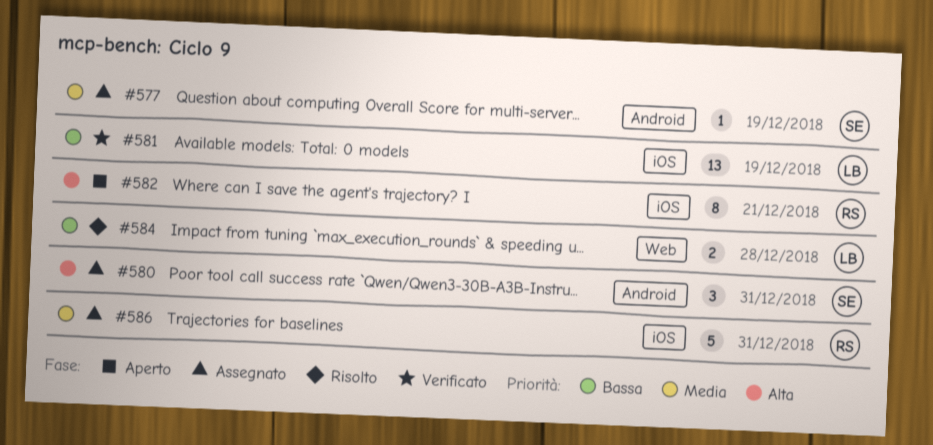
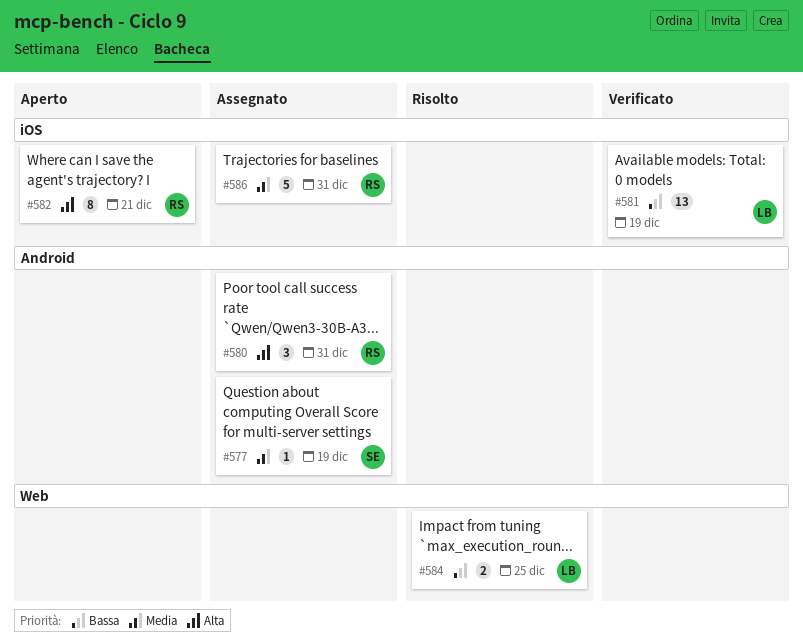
#580, owner: SE -> RS
#584, due: Dec 28 -> Dec 25

